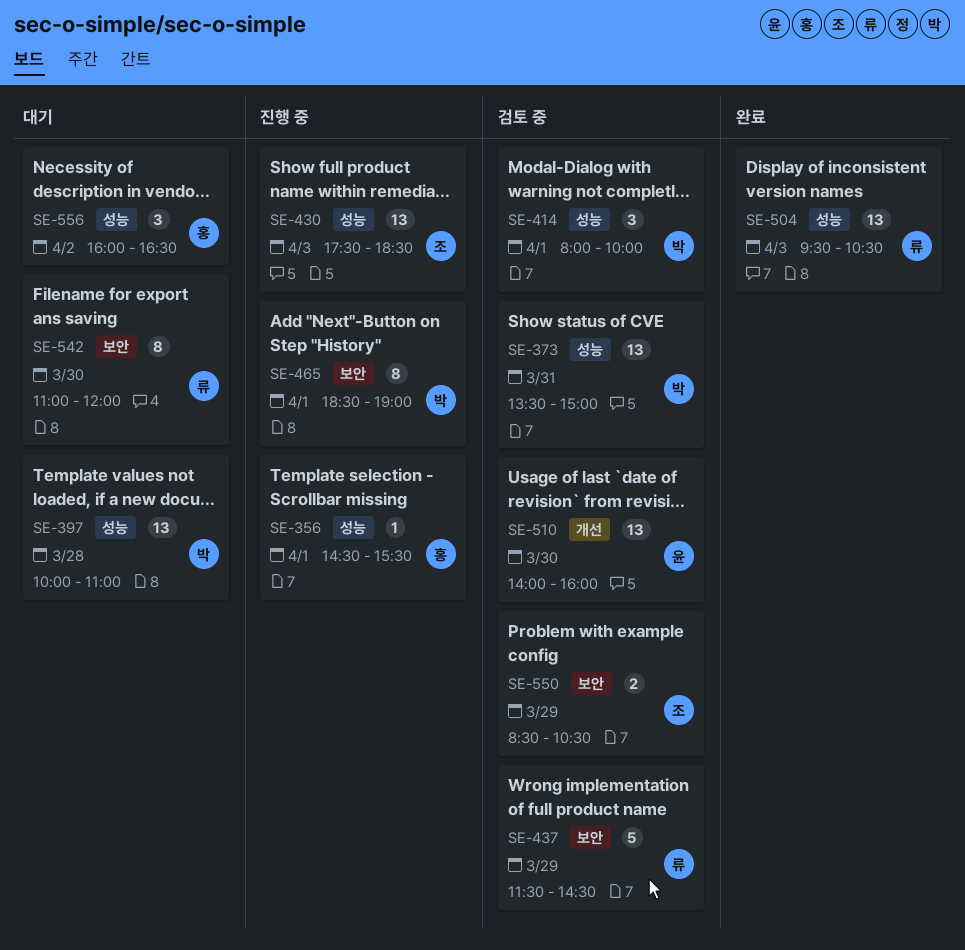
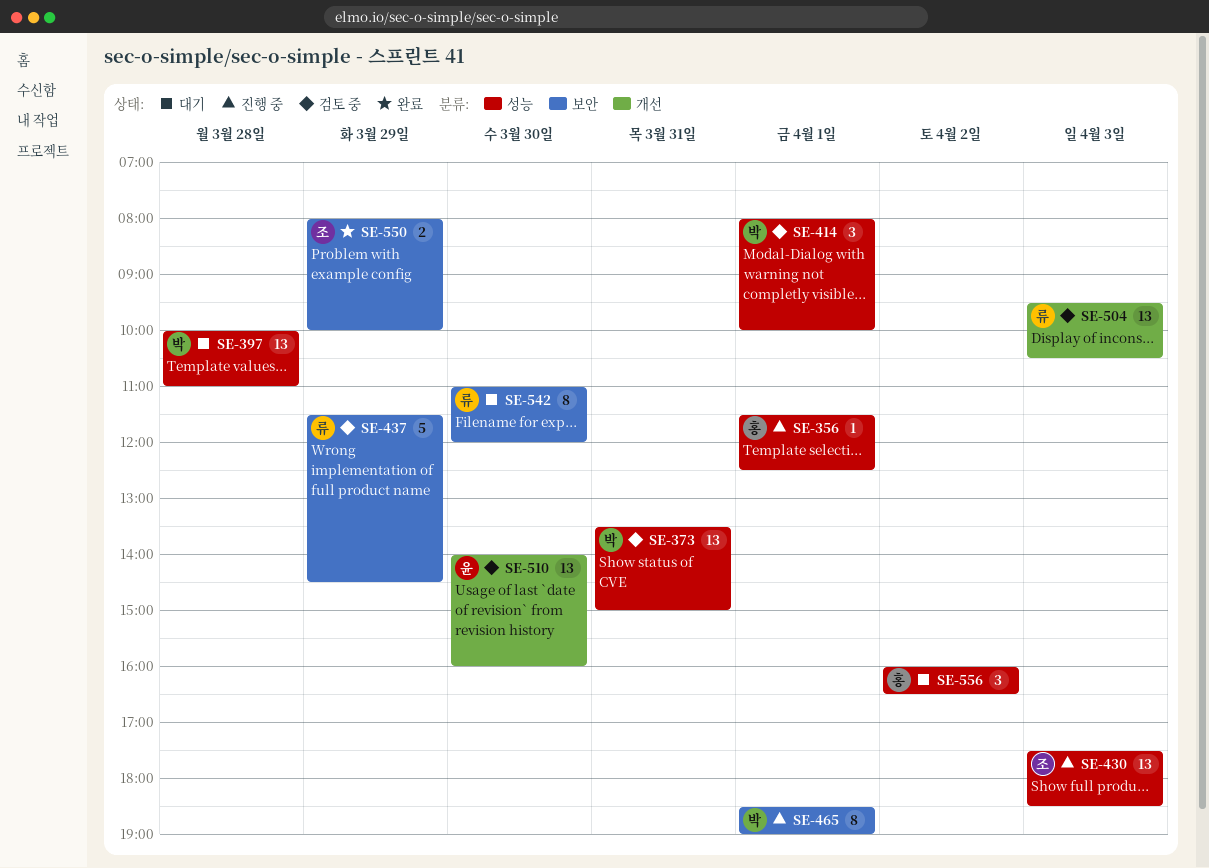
SE-356, begins: 14:30 -> 11:30
SE-356, ends: 15:30 -> 12:30
SE-504, status: 완료 -> 검토 중
SE-504, label: 성능 -> 개선
SE-550, status: 검토 중 -> 완료
SE-550, begins: 08:30 -> 08:00
SE-550, ends: 10:30 -> 10:00

